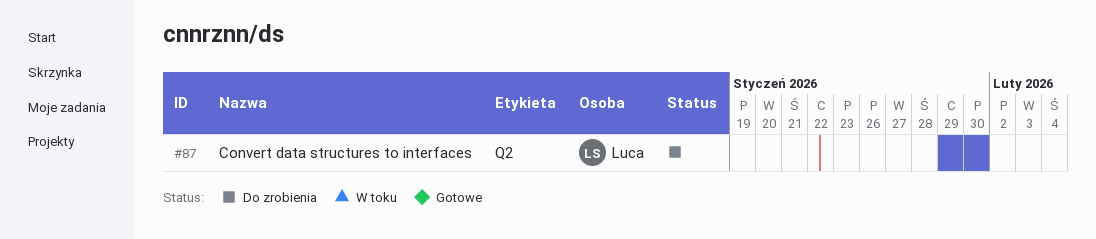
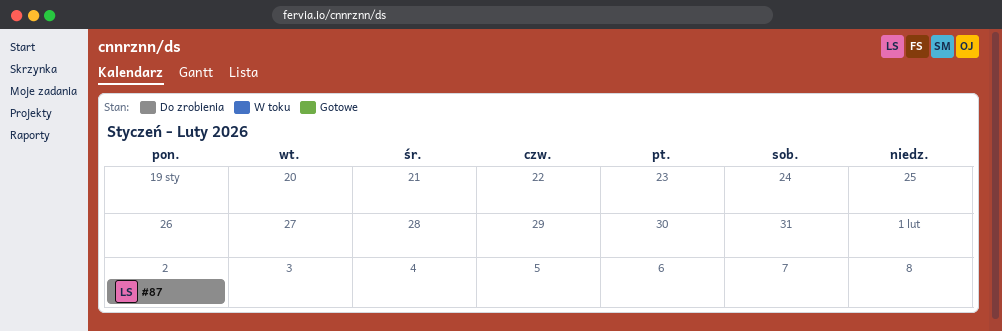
#87, start: Jan 29 -> Feb 2
#87, due: Jan 30 -> Feb 2

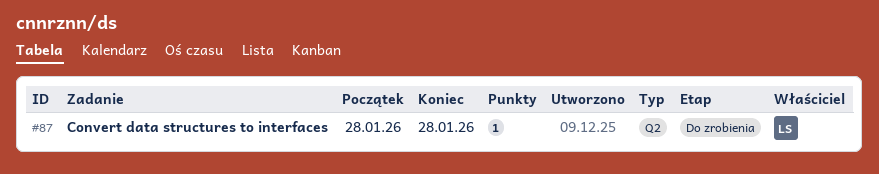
#87, start: Feb 2 -> Jan 28
#87, due: Feb 2 -> Jan 28

